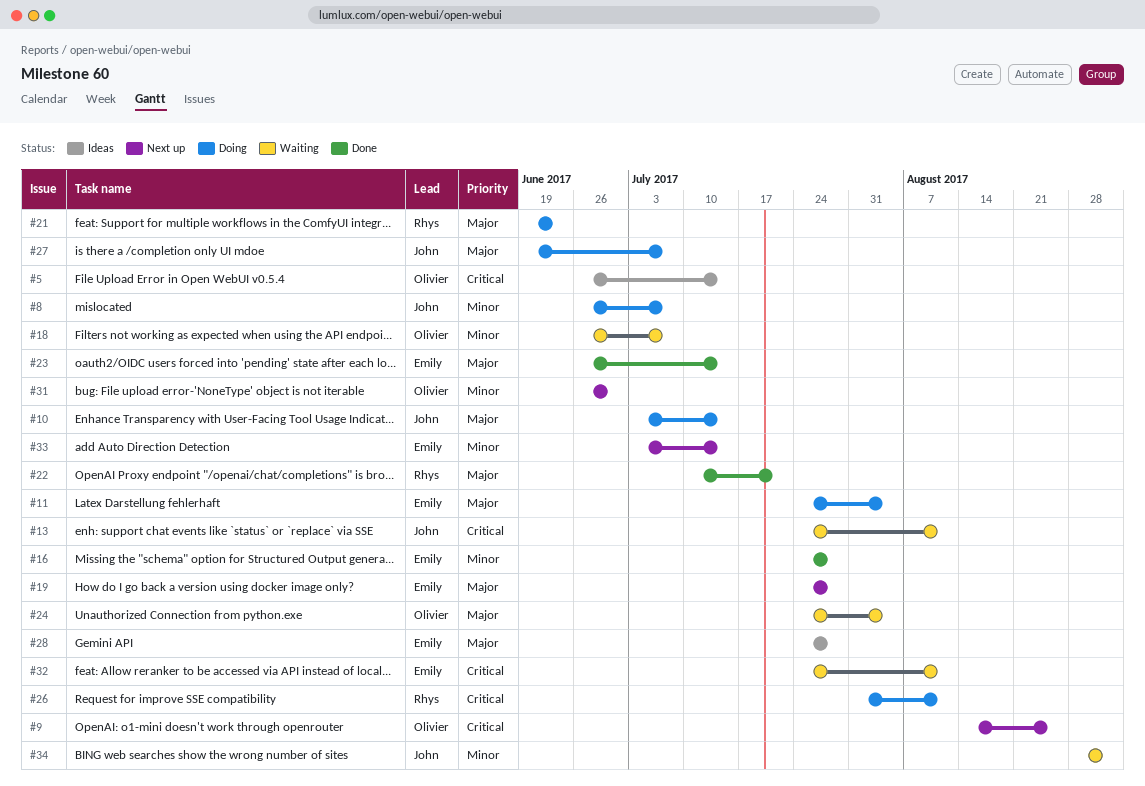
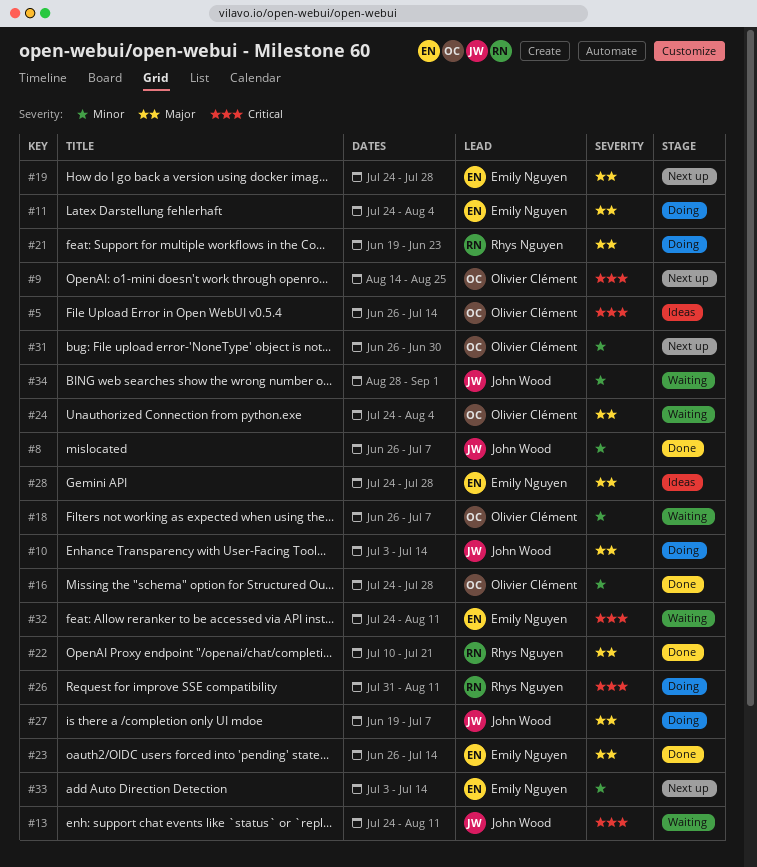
#8, status: Doing -> Done
#16, owner: Emily Nguyen -> Olivier Clément

